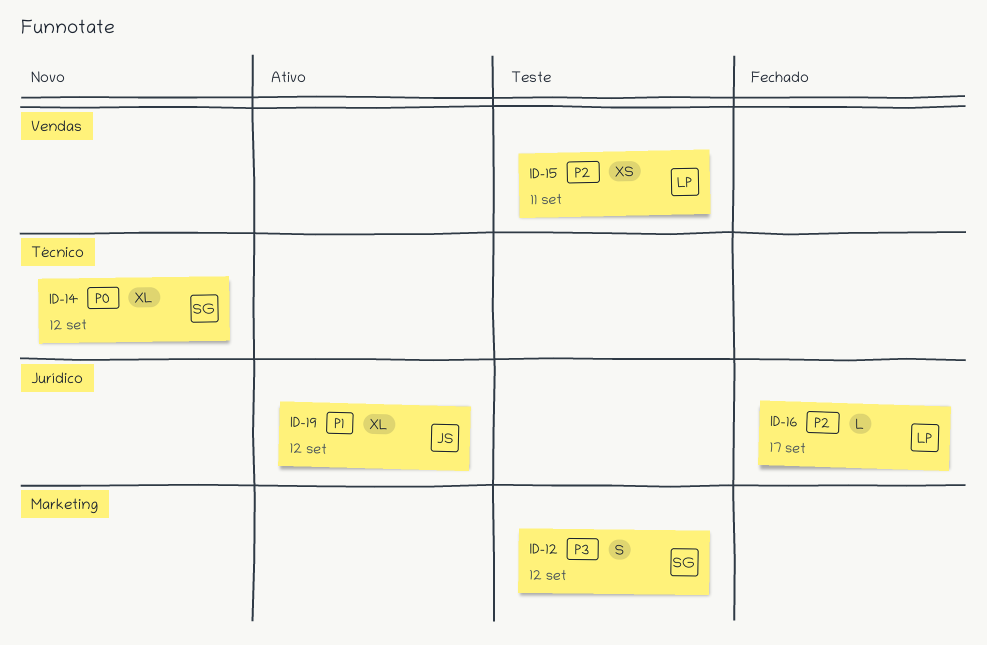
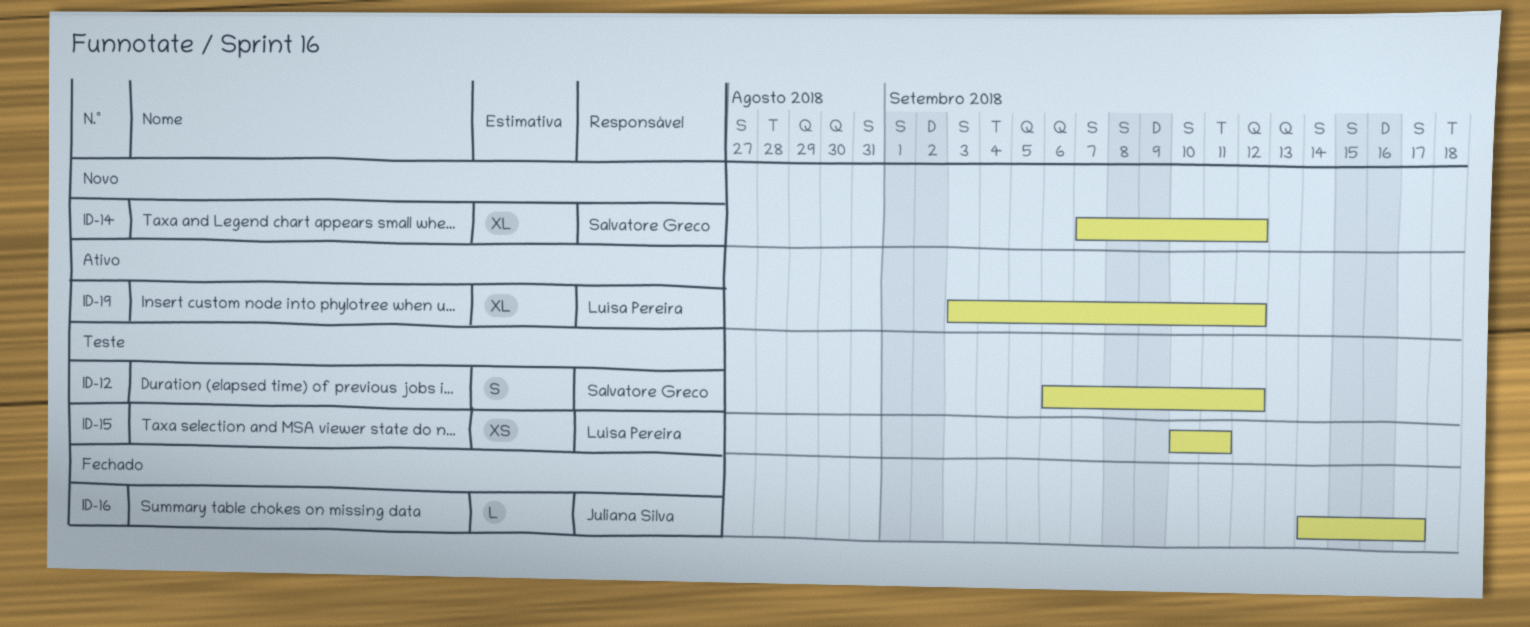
ID-16, owner: Luísa Pereira -> Juliana Silva
ID-19, owner: Juliana Silva -> Luísa Pereira

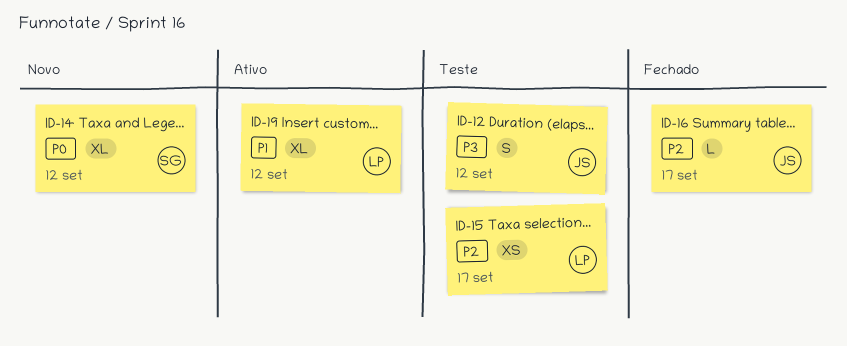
ID-12, owner: Salvatore Greco -> Juliana Silva
ID-15, due: Sep 11 -> Sep 17

